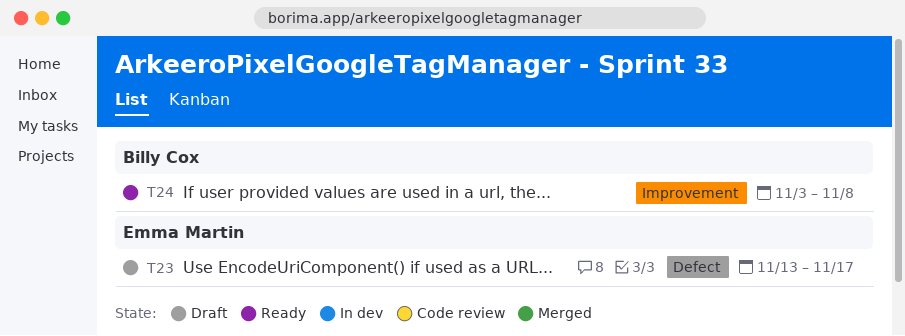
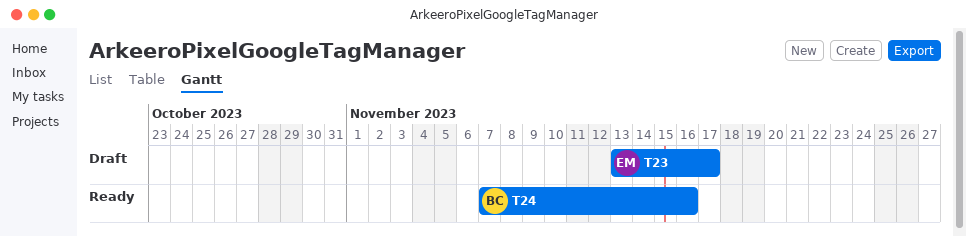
T24, start: Nov 3 -> Nov 7
T24, due: Nov 8 -> Nov 16

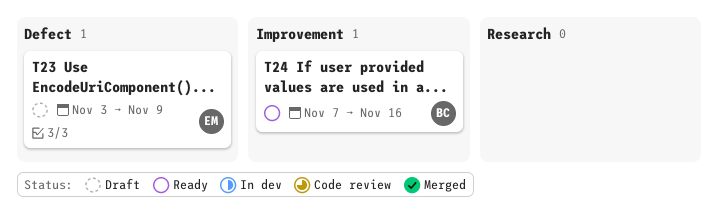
T23, start: Nov 13 -> Nov 3
T23, due: Nov 17 -> Nov 9

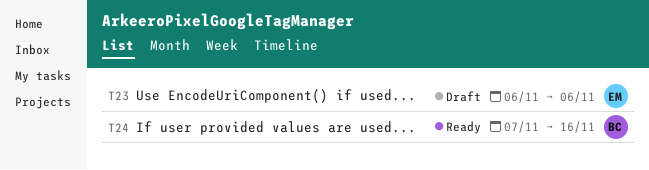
T23, start: Nov 3 -> Nov 6
T23, due: Nov 9 -> Nov 6

